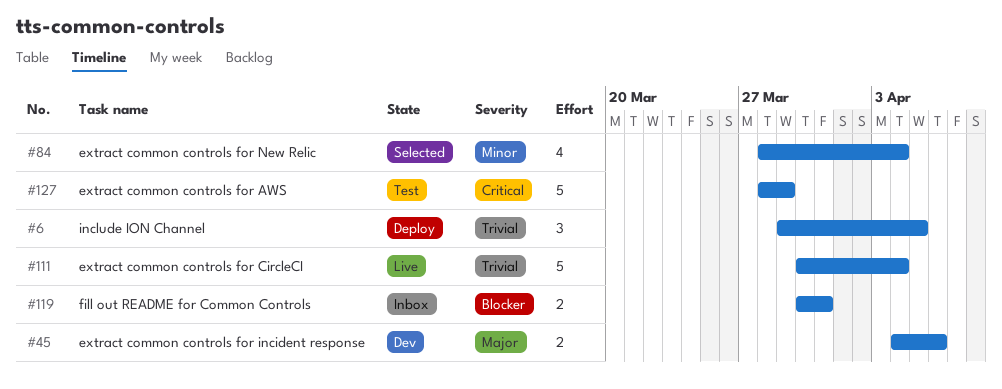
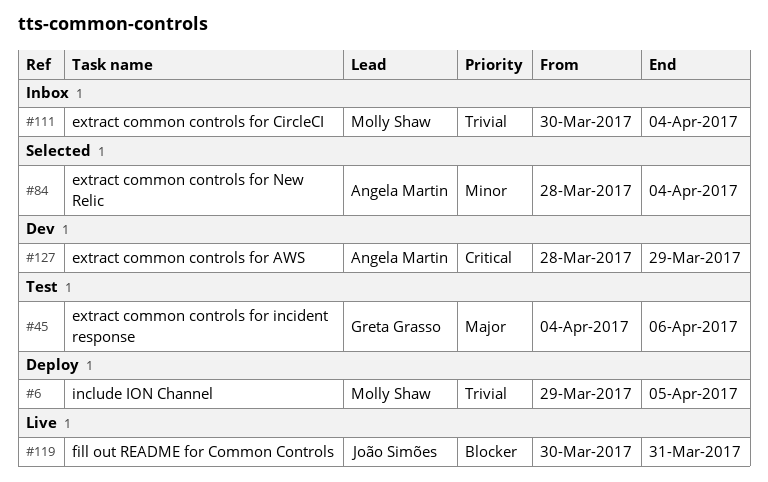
#45, status: Dev -> Test
#111, status: Live -> Inbox
#119, status: Inbox -> Live
#127, status: Test -> Dev

